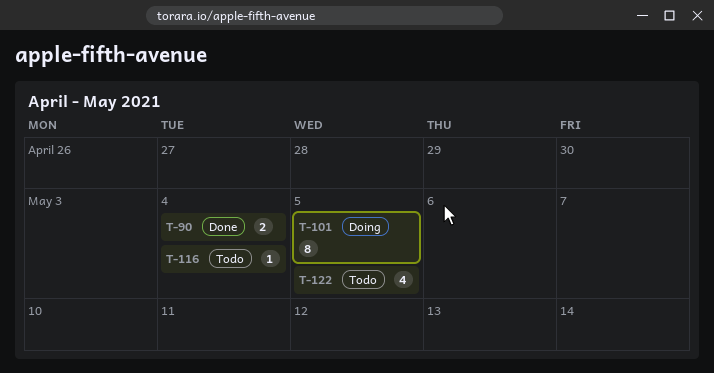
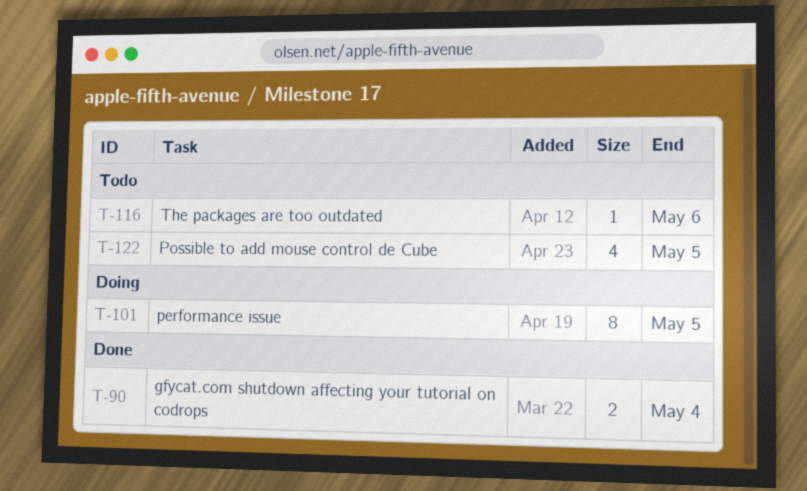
T-116, due: May 4 -> May 6

